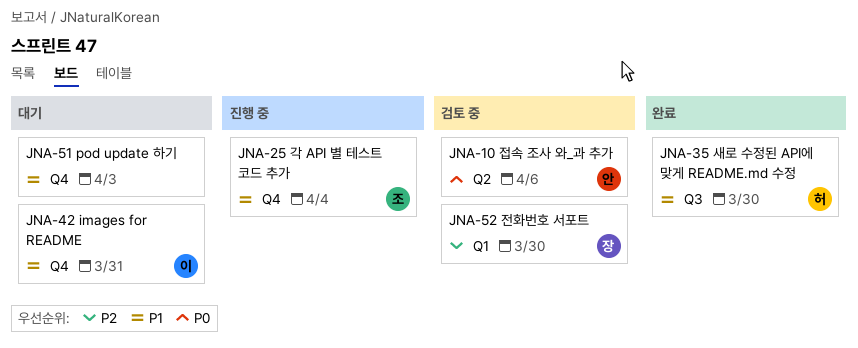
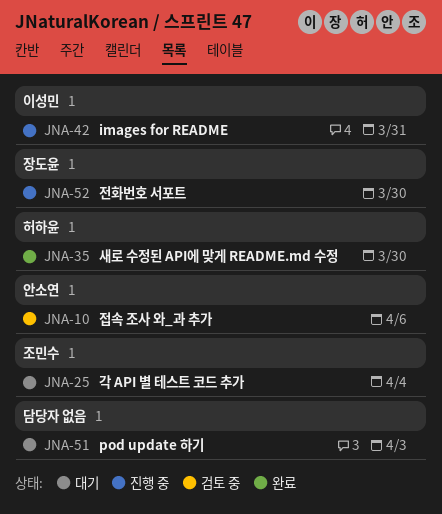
JNA-25, status: 진행 중 -> 대기
JNA-42, status: 대기 -> 진행 중
JNA-52, status: 검토 중 -> 진행 중

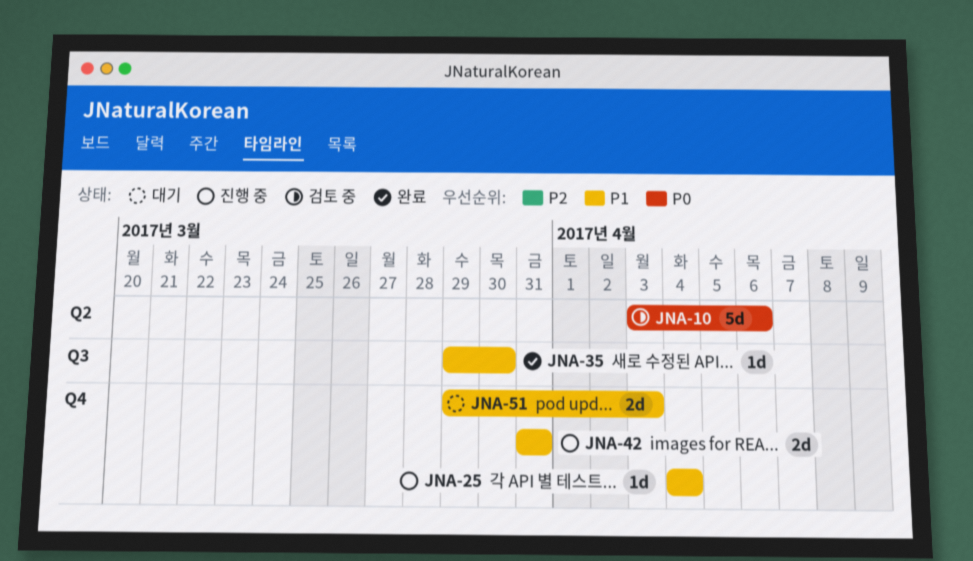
JNA-25, status: 대기 -> 진행 중
JNA-52: present -> none

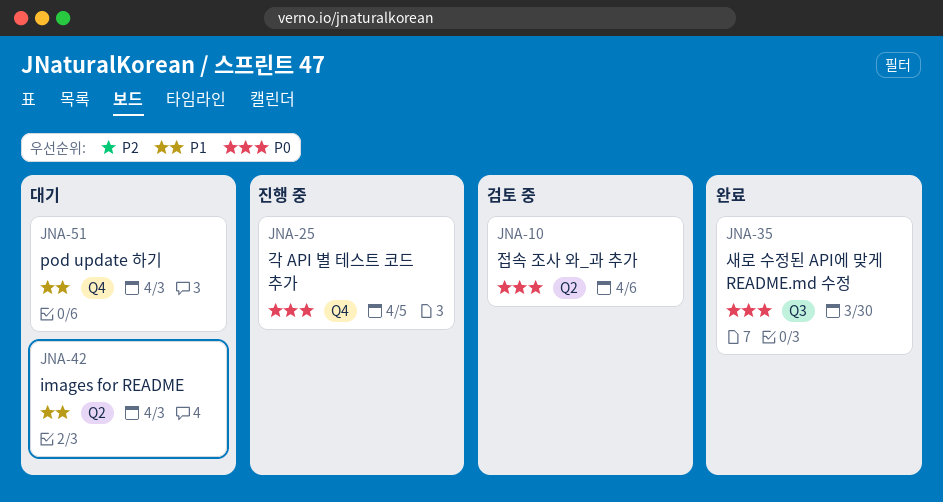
JNA-25, priority: P1 -> P0
JNA-25, due: Apr 4 -> Apr 5
JNA-35, priority: P1 -> P0
JNA-42, status: 진행 중 -> 대기
JNA-42, label: Q4 -> Q2
JNA-42, due: Mar 31 -> Apr 3

